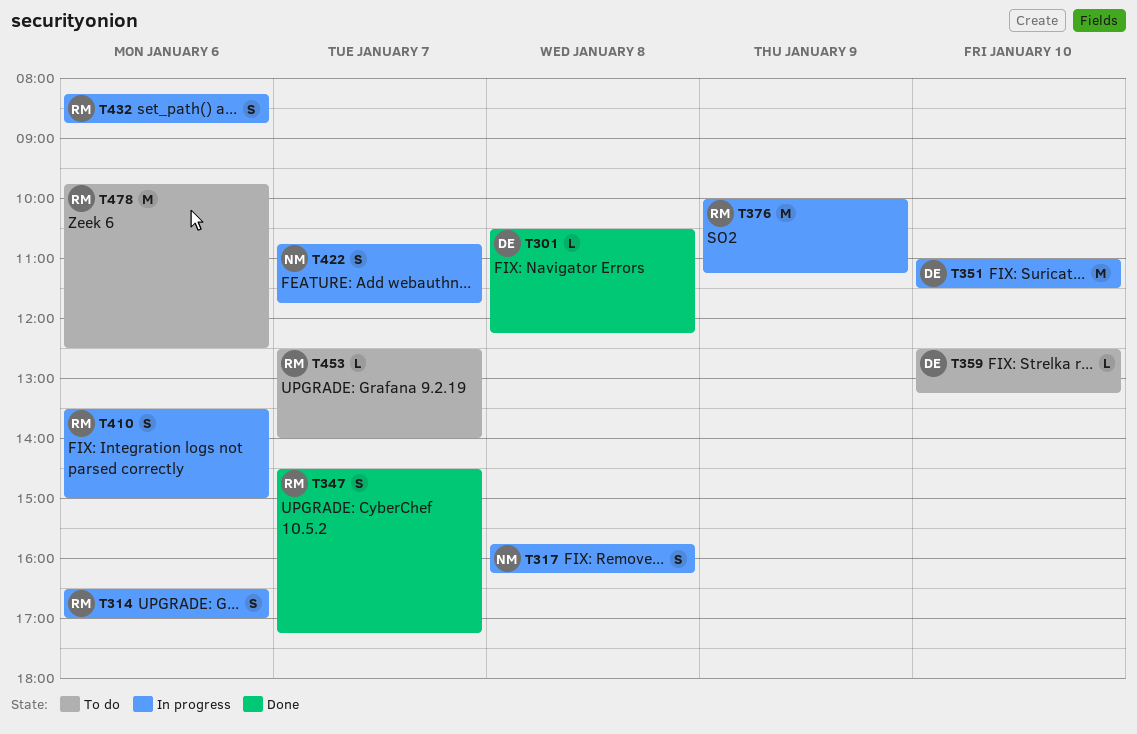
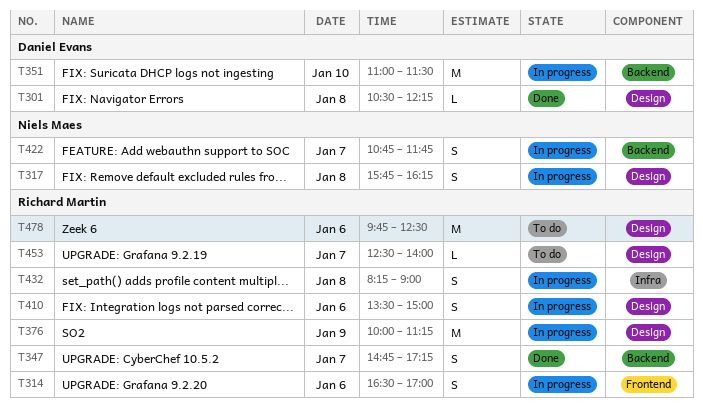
T347, begins: 14:30 -> 14:45
T359: present -> none
T432, day: Jan 6 -> Jan 8
T432, ends: 08:45 -> 09:00

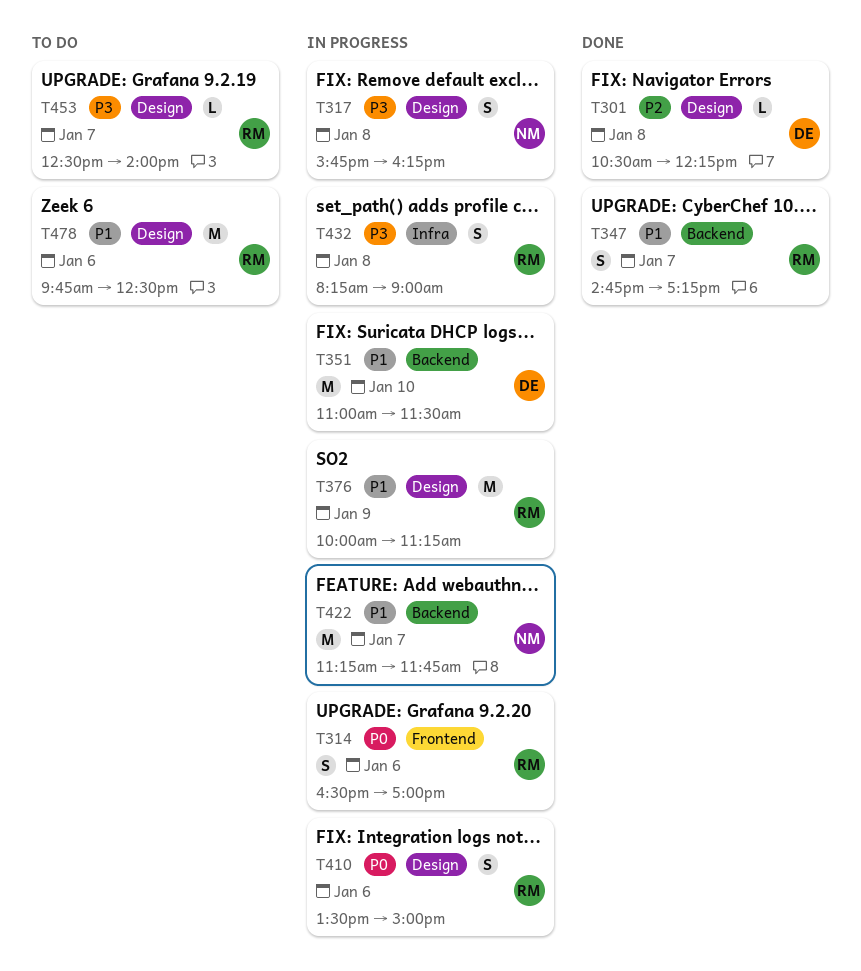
T422, estimate: S -> M
T422, begins: 10:45 -> 11:15

